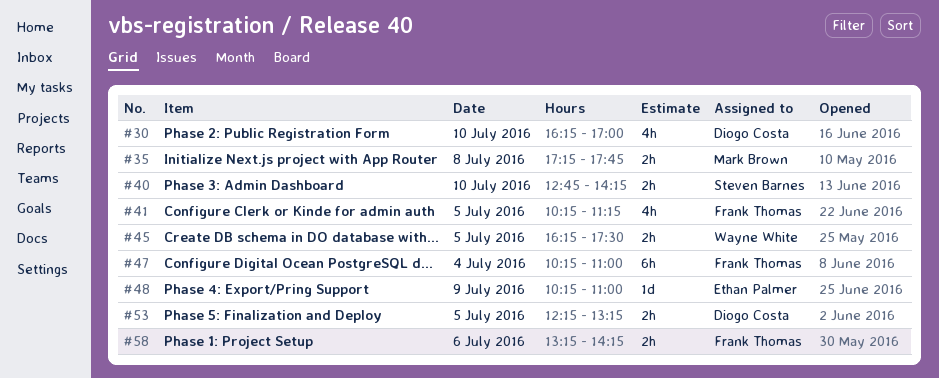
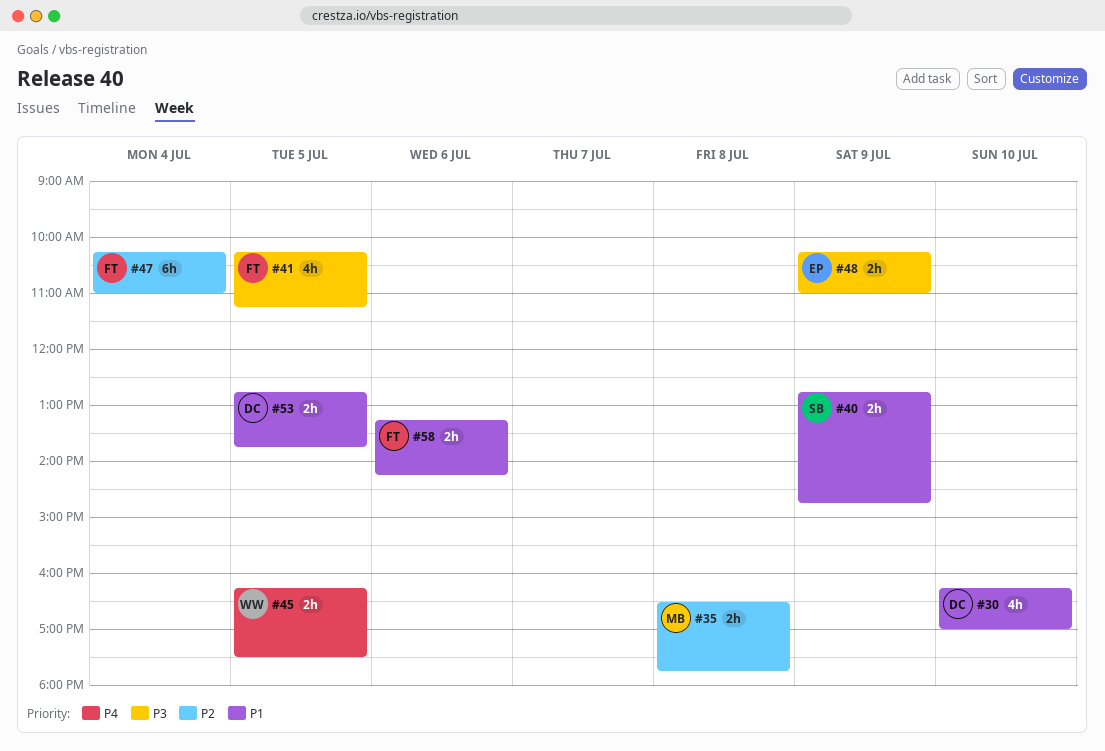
#35, begins: 17:15 -> 16:30
#40, day: Jul 10 -> Jul 9
#40, ends: 14:15 -> 14:45
#48, estimate: 1d -> 2h
#53, begins: 12:15 -> 12:45
#53, ends: 13:15 -> 13:45

